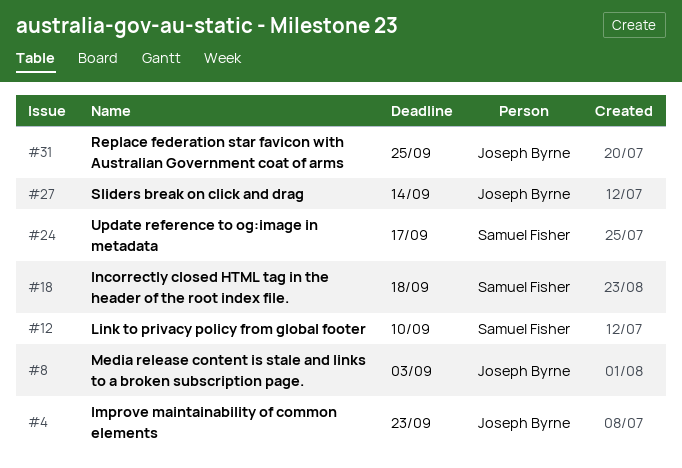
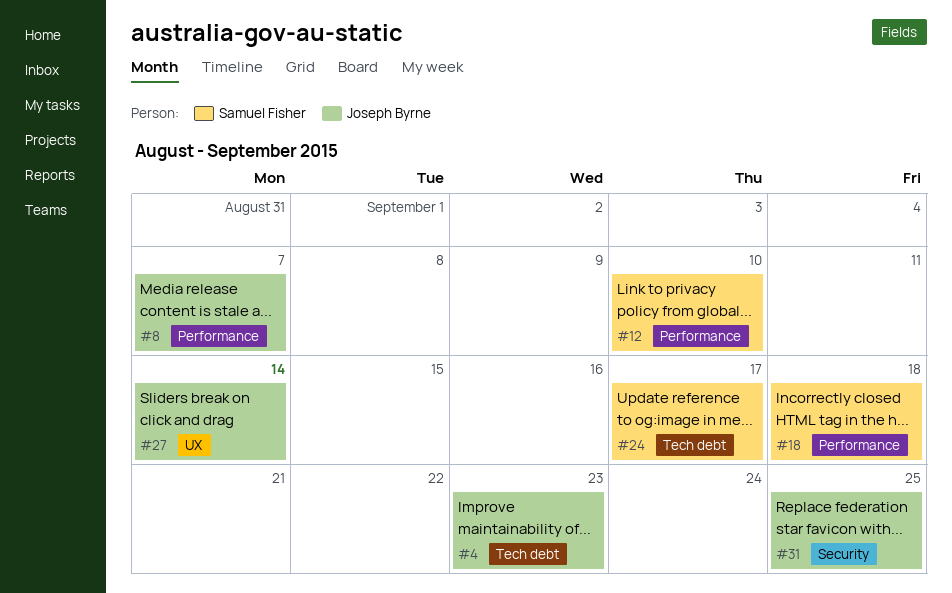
#8, due: Sep 3 -> Sep 7

